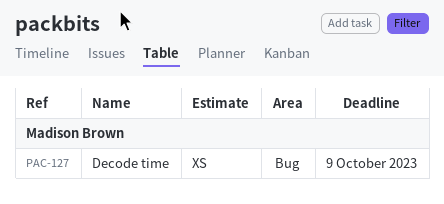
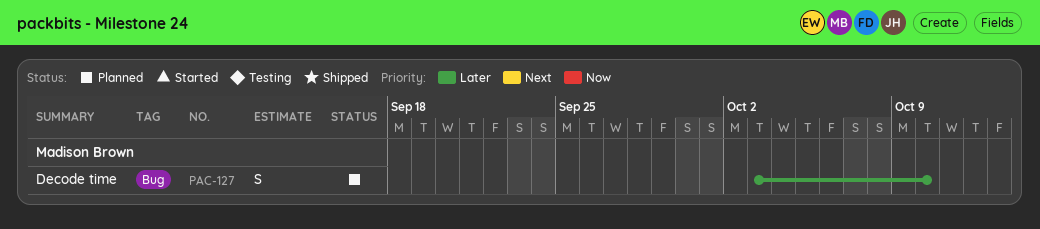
PAC-127, estimate: XS -> S
PAC-127, due: Oct 9 -> Oct 10

